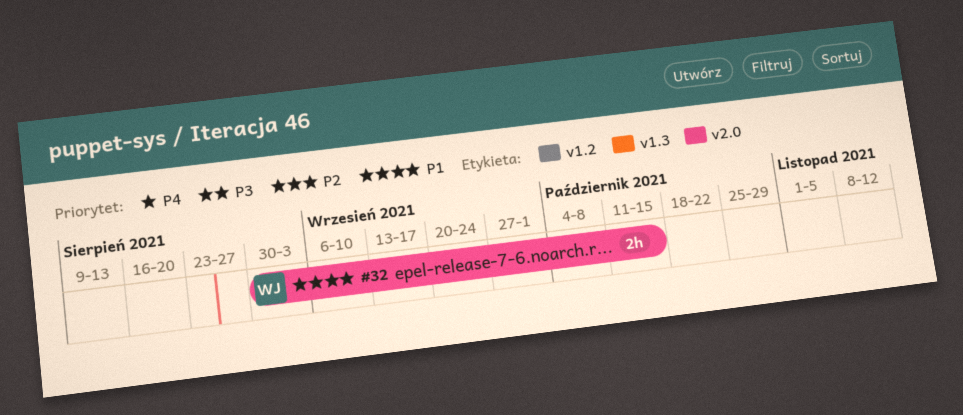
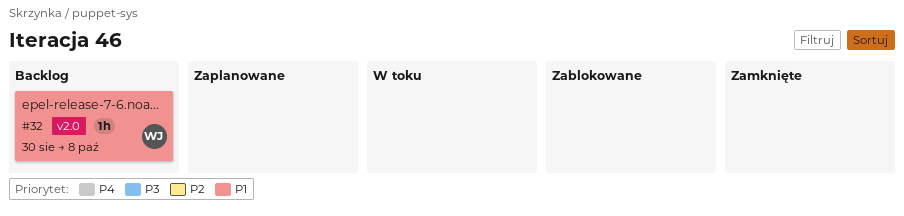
#32, estimate: 2h -> 1h
#32, due: Oct 15 -> Oct 8

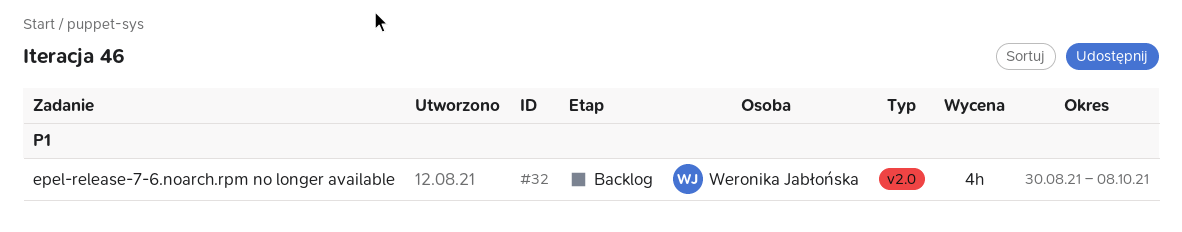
#32, estimate: 1h -> 4h

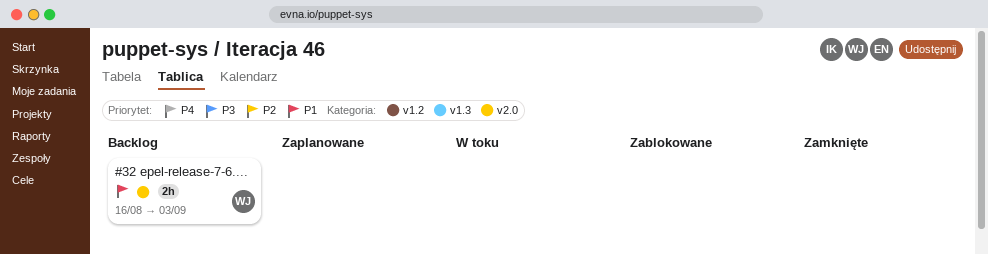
#32, estimate: 4h -> 2h
#32, start: Aug 30 -> Aug 16
#32, due: Oct 8 -> Sep 3

